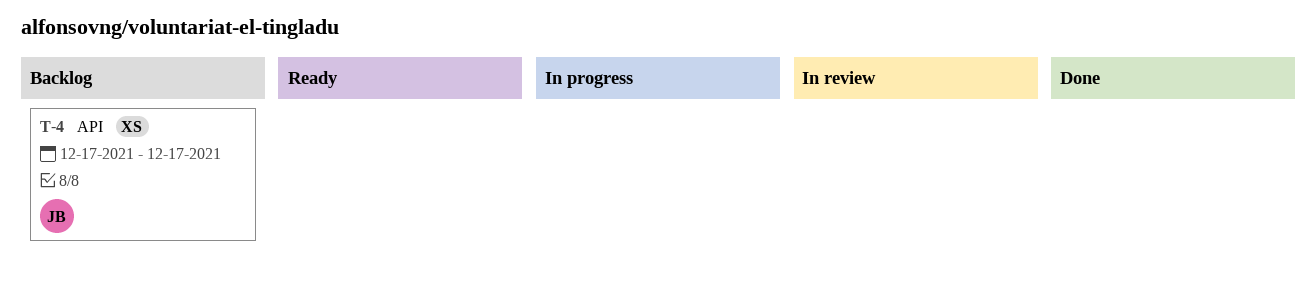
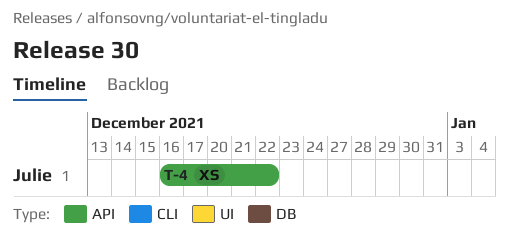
T-4, start: Dec 17 -> Dec 16
T-4, due: Dec 17 -> Dec 22

